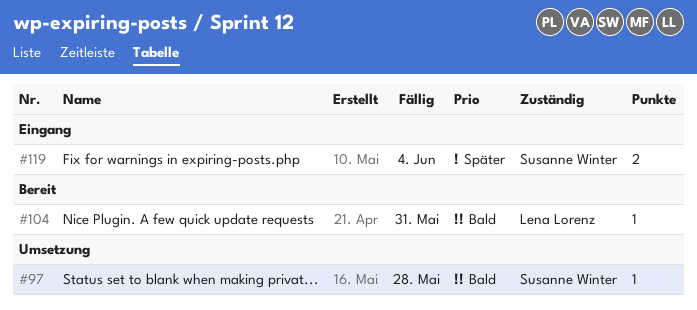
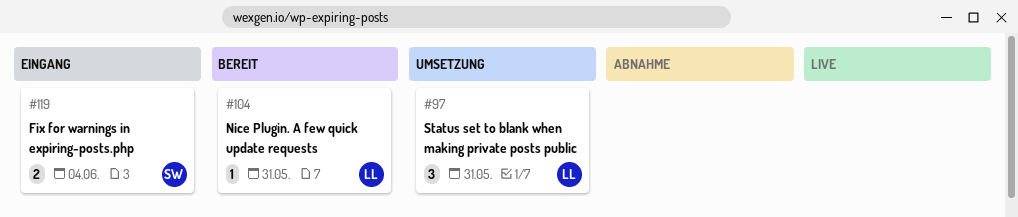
#97, owner: Susanne Winter -> Lena Lorenz
#97, estimate: 1 -> 3
#97, due: May 28 -> May 31

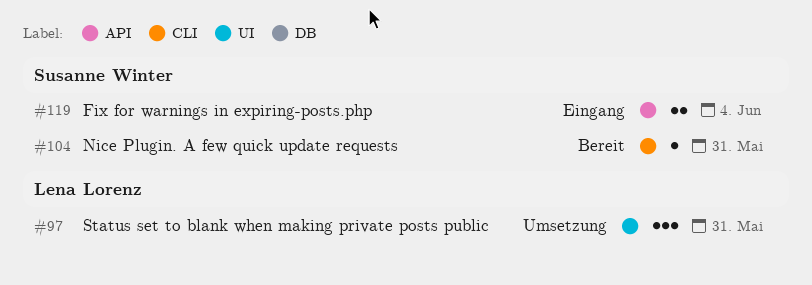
#104, owner: Lena Lorenz -> Susanne Winter

